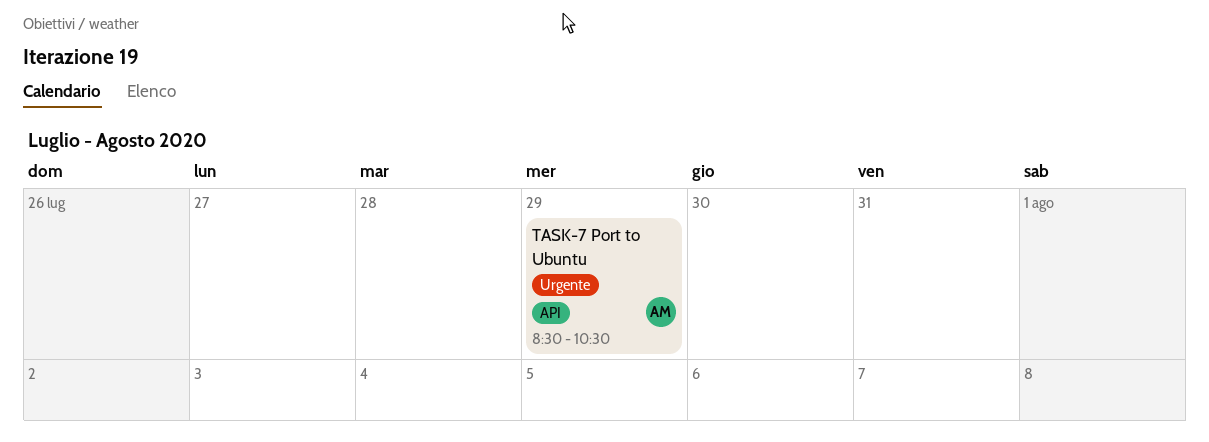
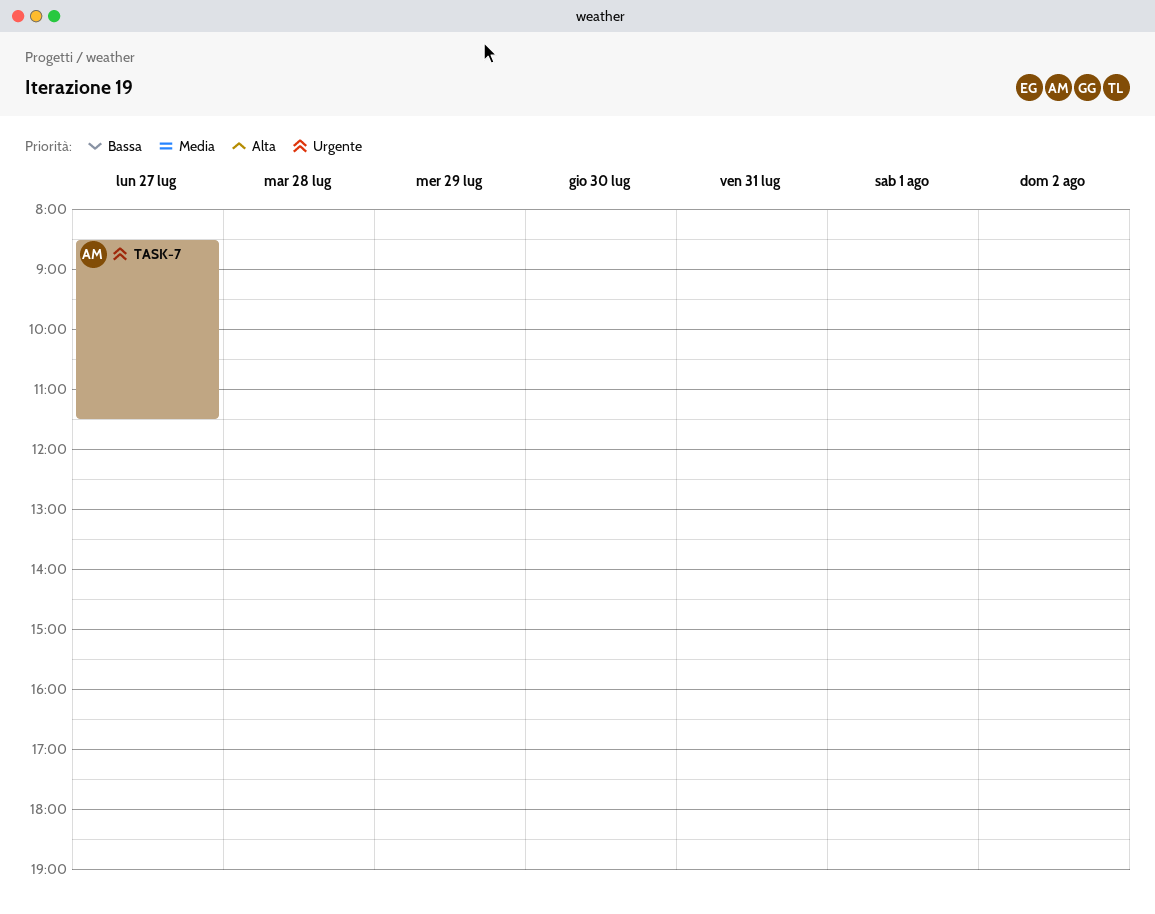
TASK-7, day: Jul 29 -> Jul 27
TASK-7, ends: 10:30 -> 11:30

